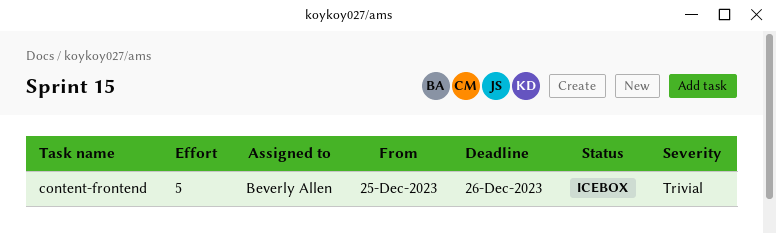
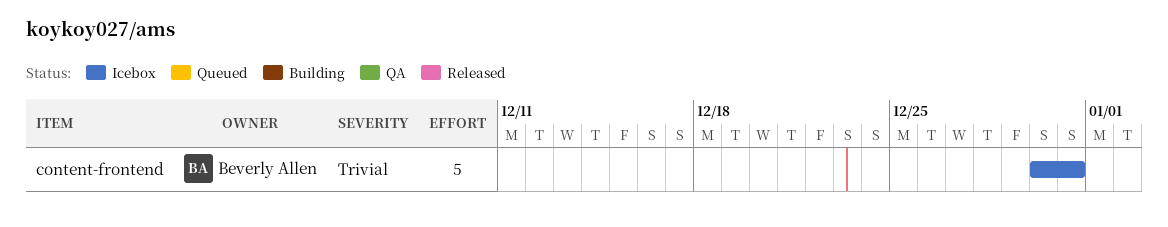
content-frontend, start: Dec 25 -> Dec 30
content-frontend, due: Dec 26 -> Dec 31

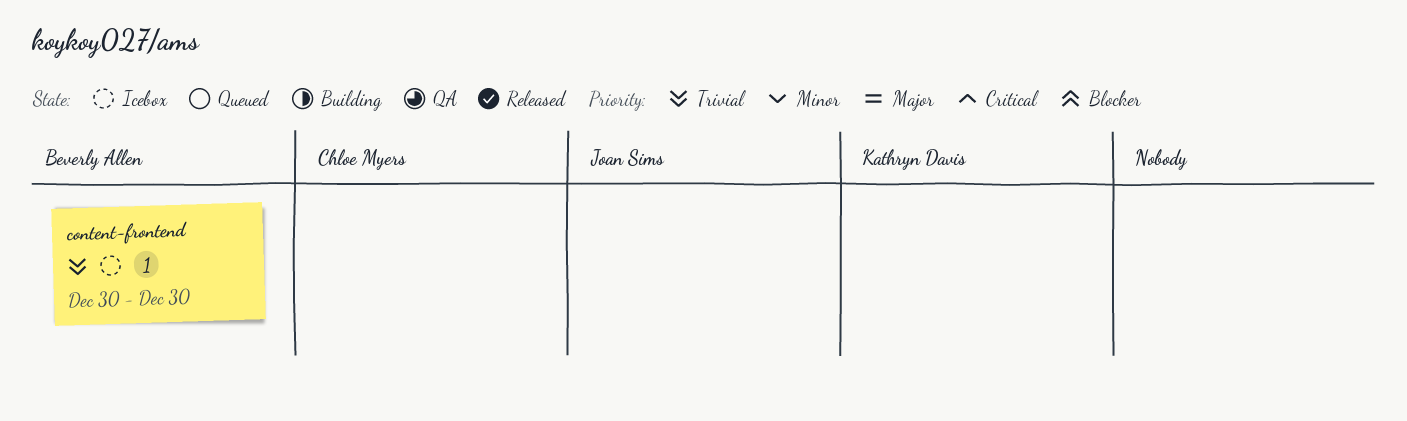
content-frontend, estimate: 5 -> 1
content-frontend, due: Dec 31 -> Dec 30

